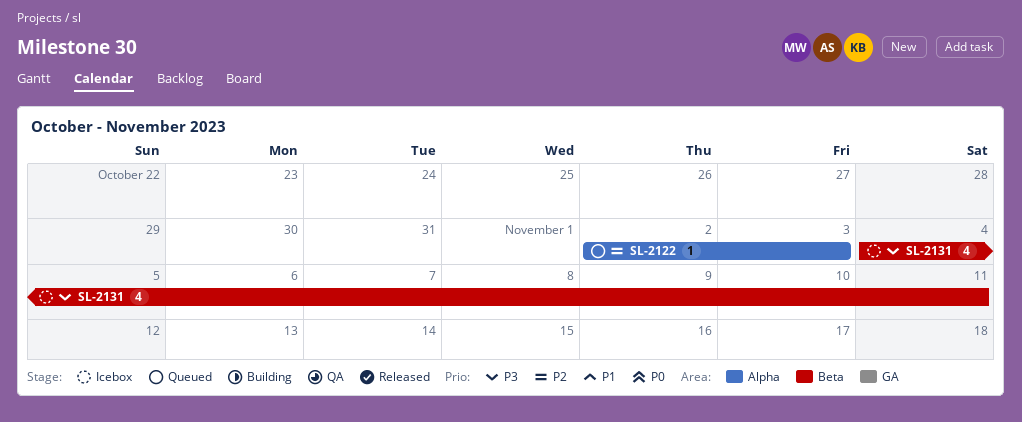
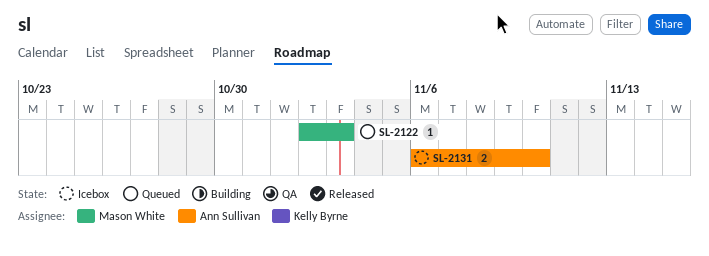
SL-2131, estimate: 4 -> 2
SL-2131, start: Nov 4 -> Nov 6
SL-2131, due: Nov 11 -> Nov 10

